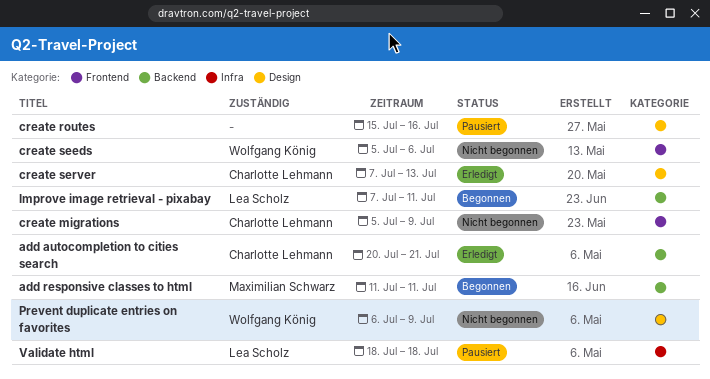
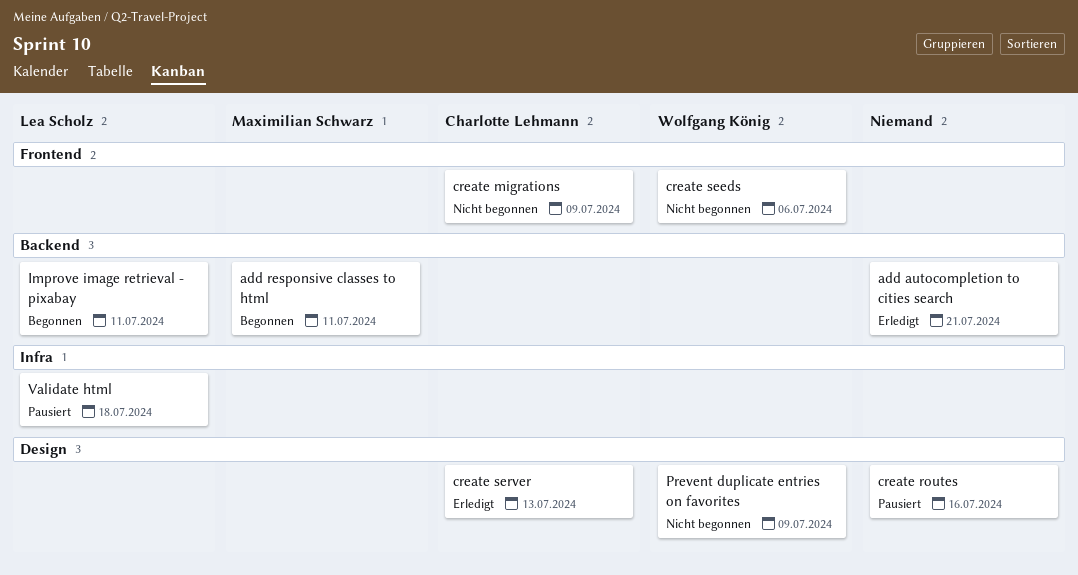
add autocompletion to cities search, owner: Charlotte Lehmann -> none

